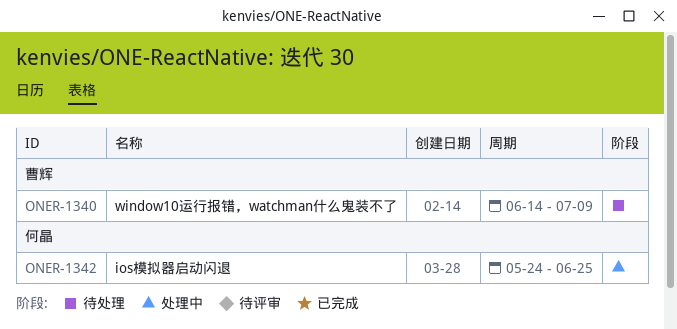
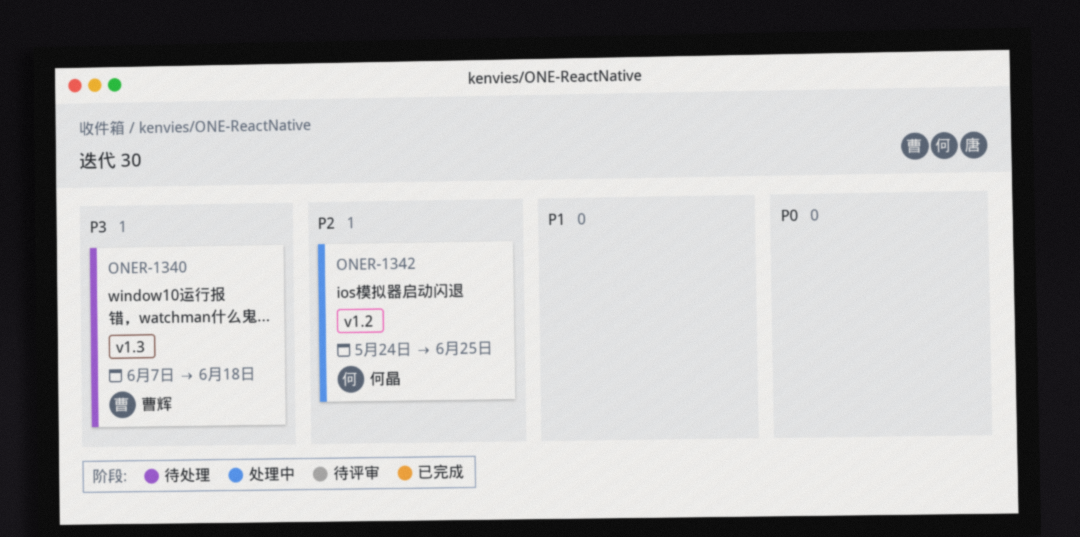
ONER-1340, start: Jun 14 -> Jun 7
ONER-1340, due: Jul 9 -> Jun 18

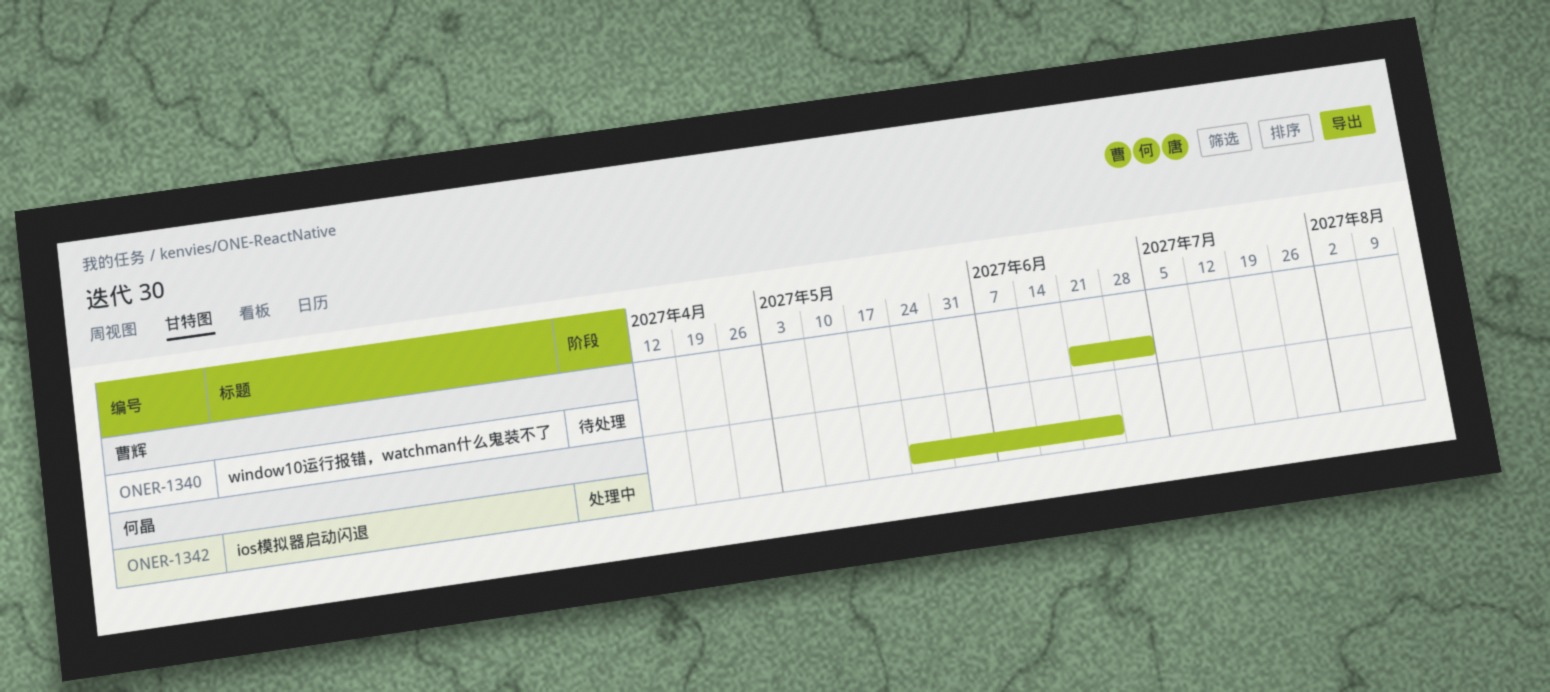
ONER-1340, start: Jun 7 -> Jun 21
ONER-1340, due: Jun 18 -> Jul 2

